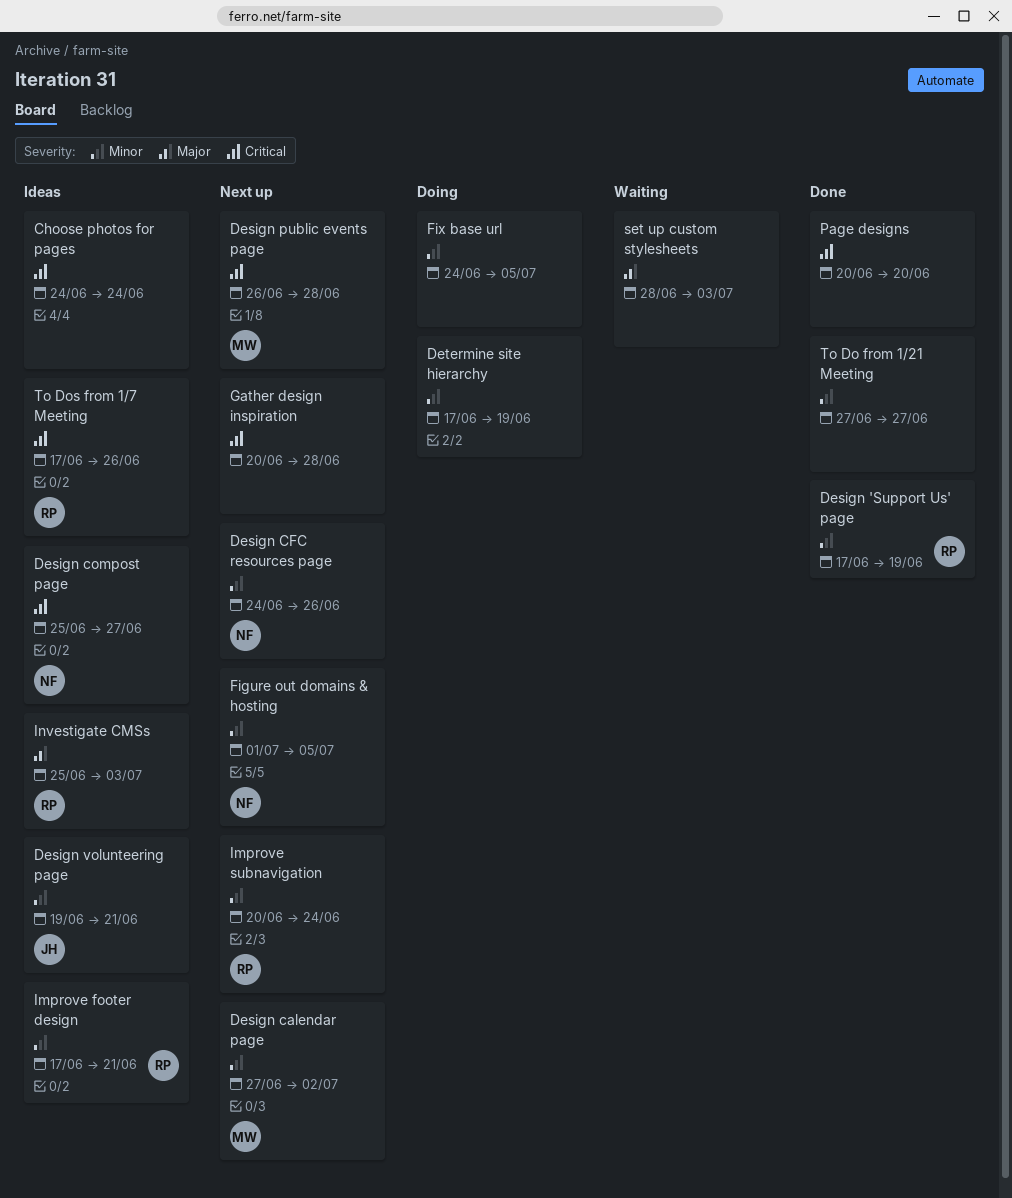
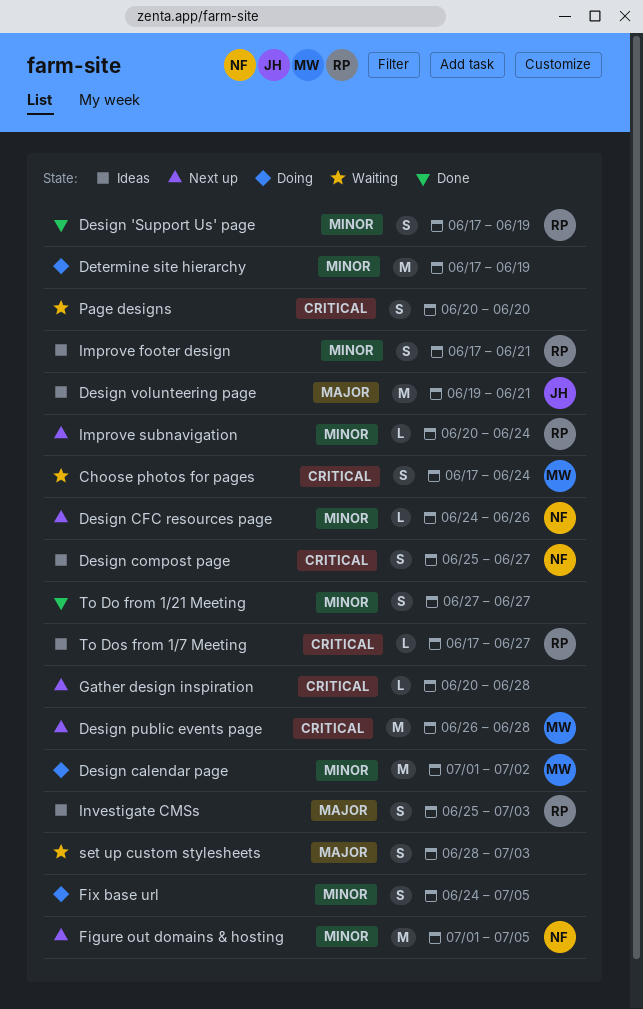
Choose photos for pages, status: Ideas -> Waiting
Choose photos for pages, owner: none -> MW
Choose photos for pages, start: Jun 24 -> Jun 17
Design calendar page, status: Next up -> Doing
Design calendar page, start: Jun 27 -> Jul 1
Design volunteering page, priority: Minor -> Major
Page designs, status: Done -> Waiting
To Dos from 1/7 Meeting, due: Jun 26 -> Jun 27

